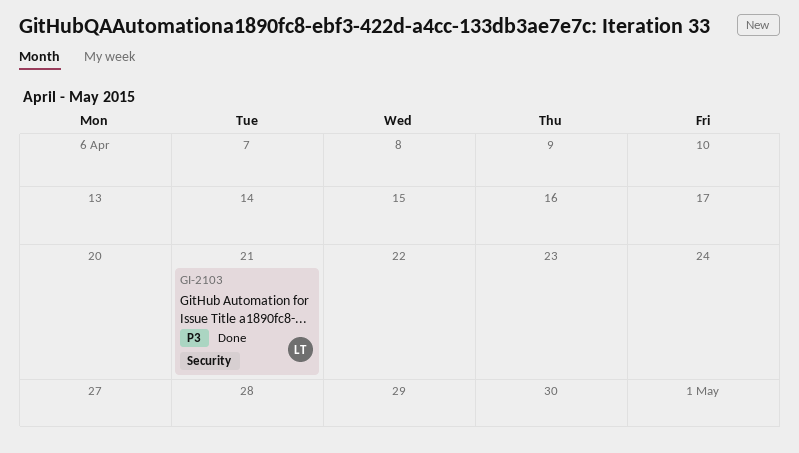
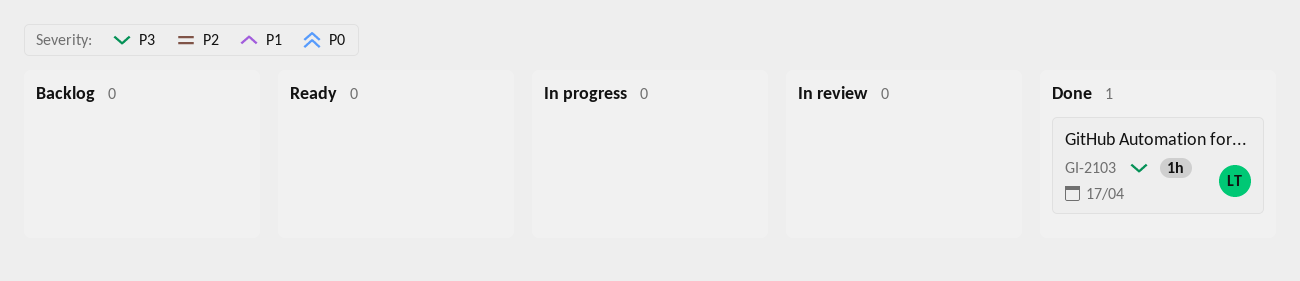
GI-2103, due: Apr 21 -> Apr 17

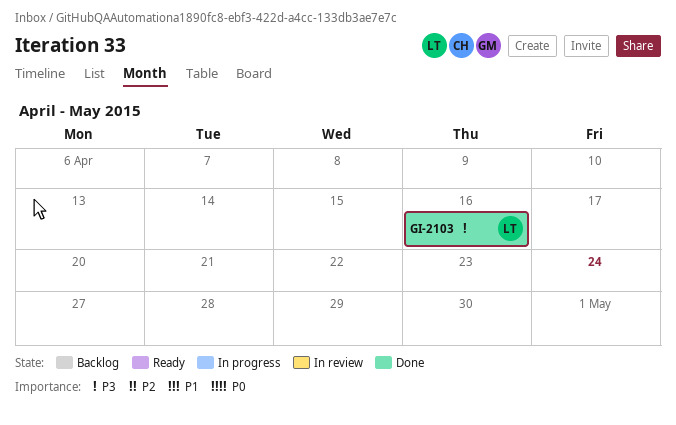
GI-2103, due: Apr 17 -> Apr 16

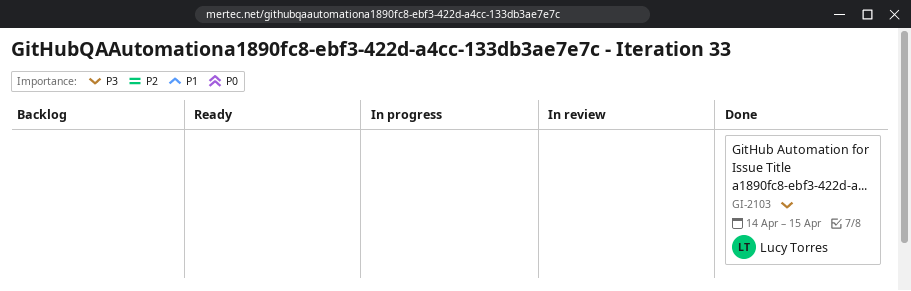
GI-2103, due: Apr 16 -> Apr 15

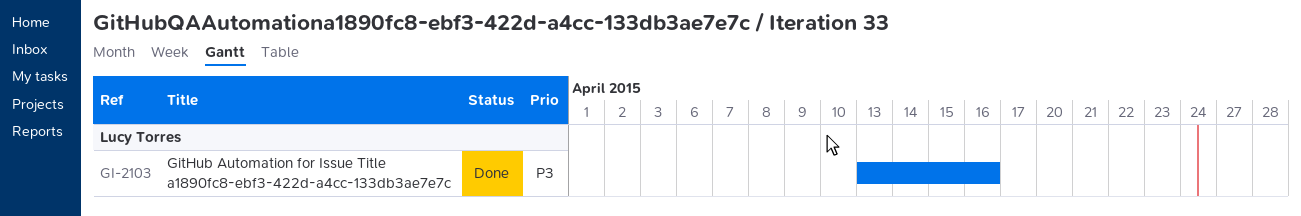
GI-2103, start: Apr 14 -> Apr 13
GI-2103, due: Apr 15 -> Apr 16

